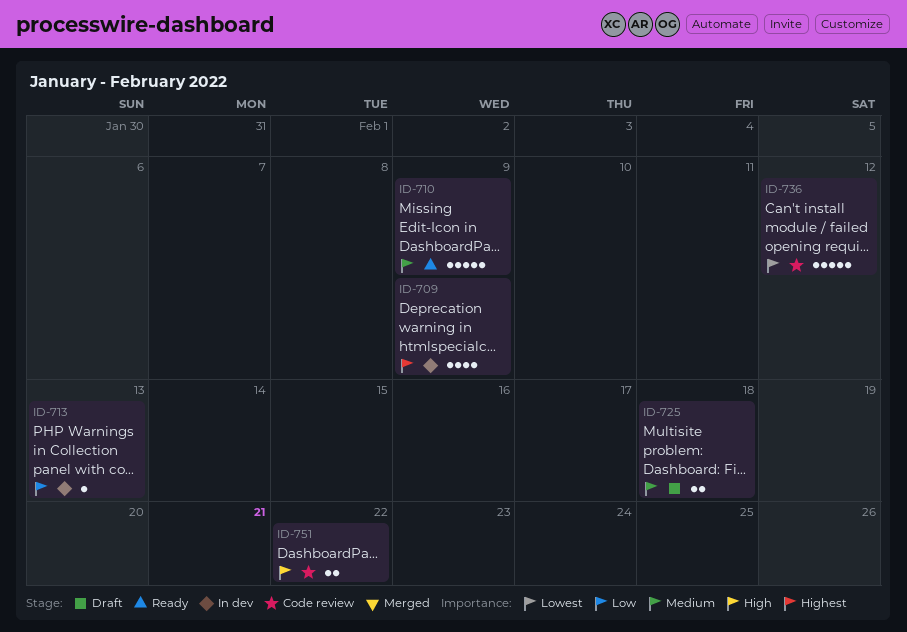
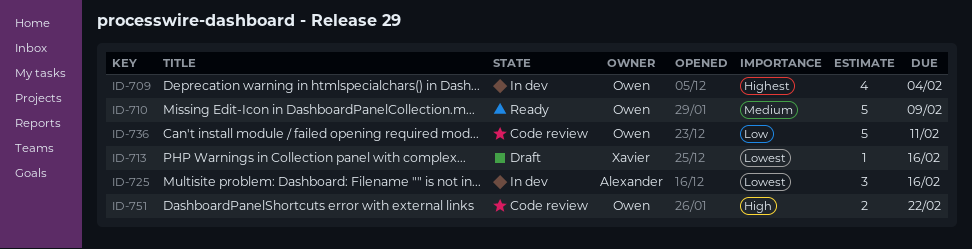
ID-709, due: Feb 9 -> Feb 4
ID-713, status: In dev -> Draft
ID-713, priority: Low -> Lowest
ID-713, due: Feb 13 -> Feb 16
ID-725, status: Draft -> In dev
ID-725, priority: Medium -> Lowest
ID-725, estimate: 2 -> 3
ID-725, due: Feb 18 -> Feb 16
ID-736, priority: Lowest -> Low
ID-736, due: Feb 12 -> Feb 11

